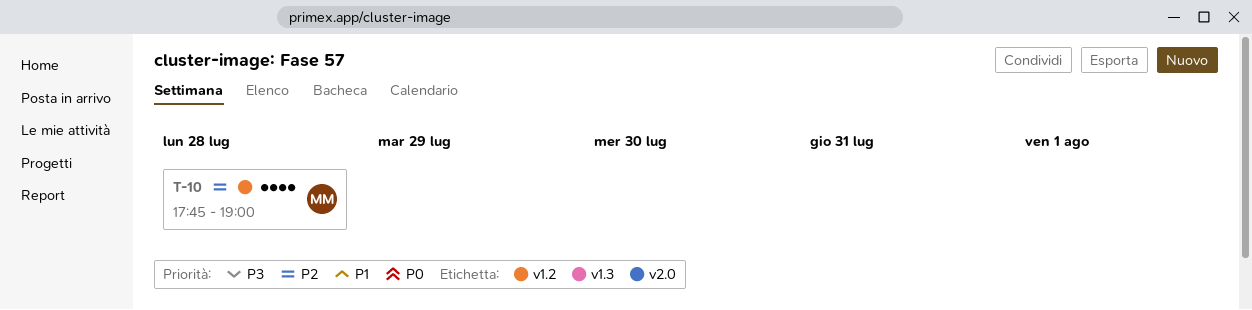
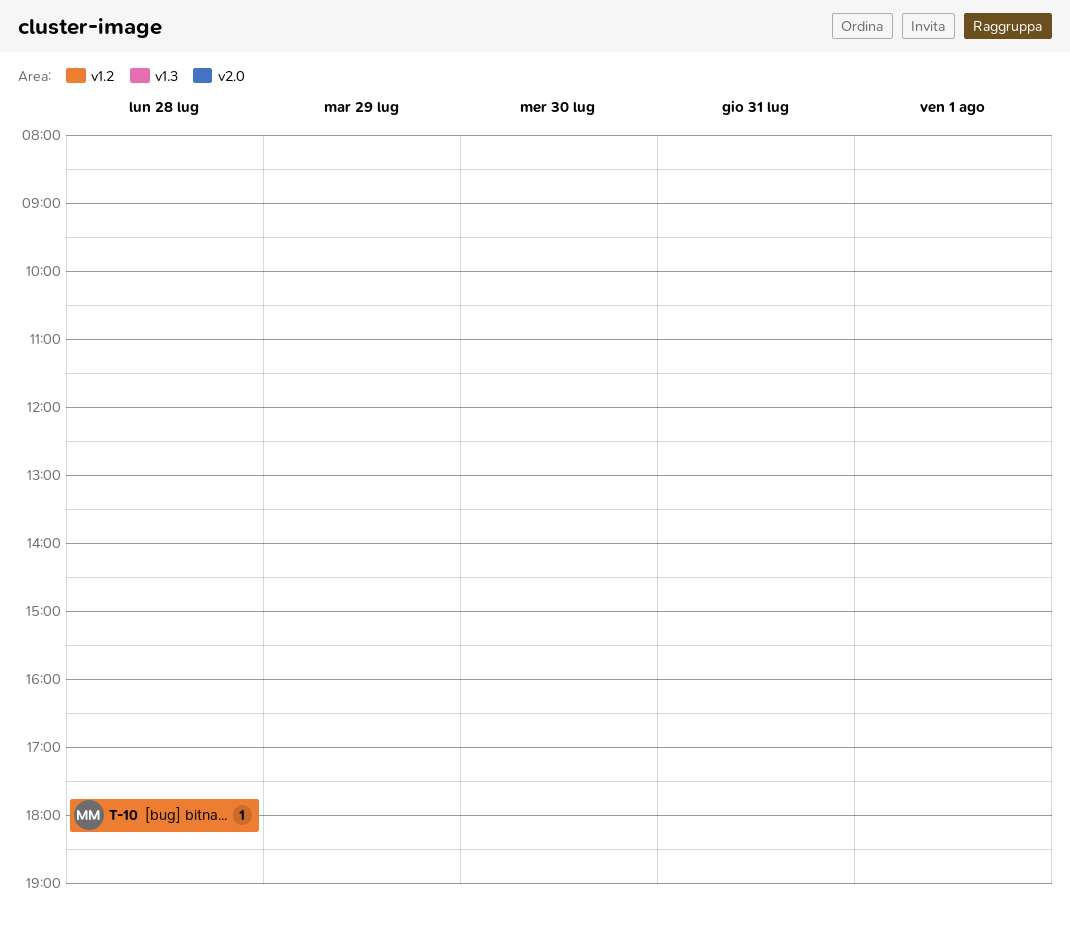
T-10, estimate: 4 -> 1
T-10, ends: 19:00 -> 18:15

